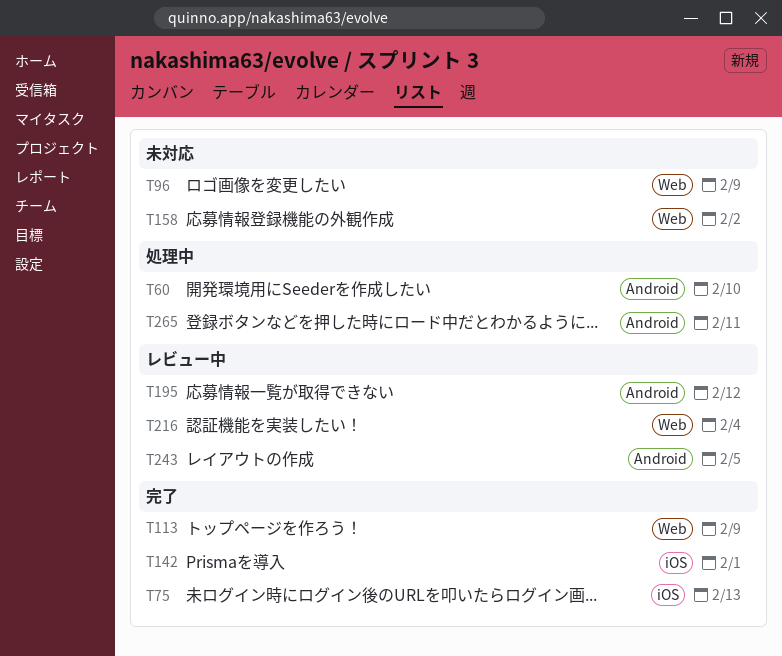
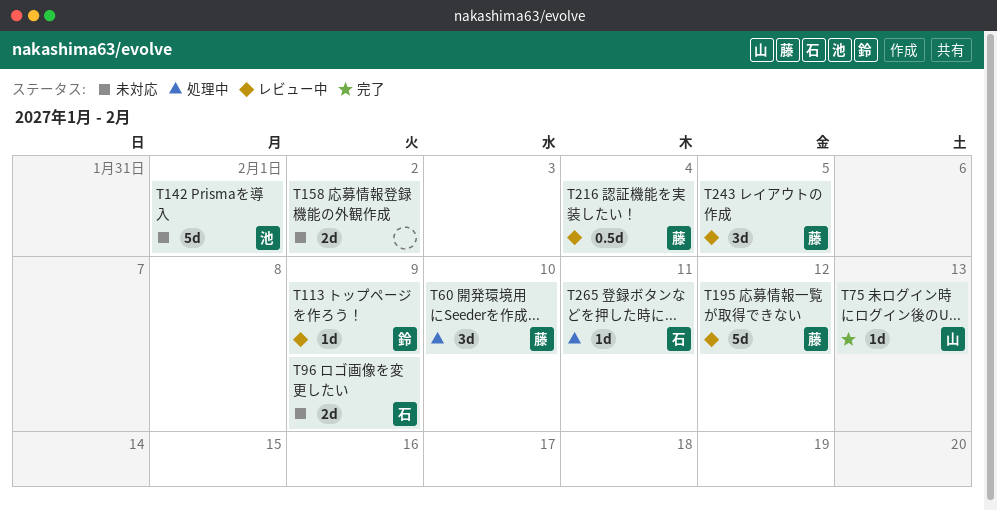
T113, status: 完了 -> レビュー中
T142, status: 完了 -> 未対応

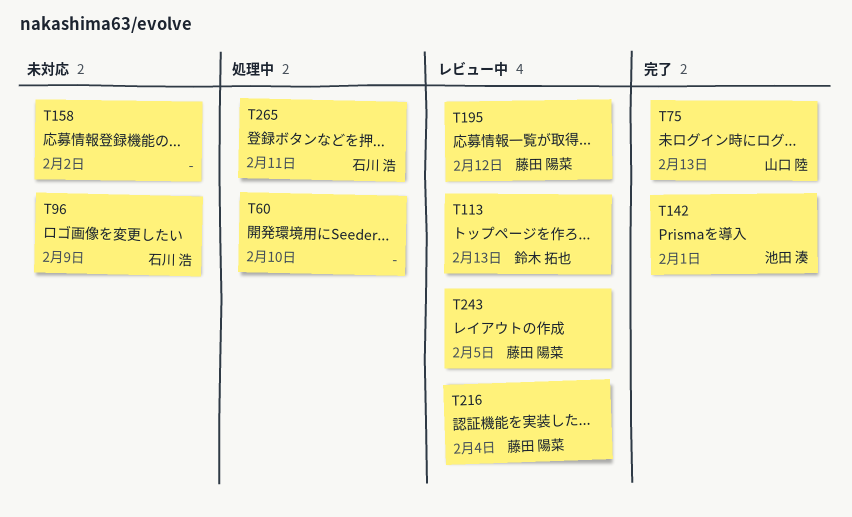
T60, owner: 藤田 陽菜 -> none
T113, due: Feb 9 -> Feb 13
T142, status: 未対応 -> 完了

